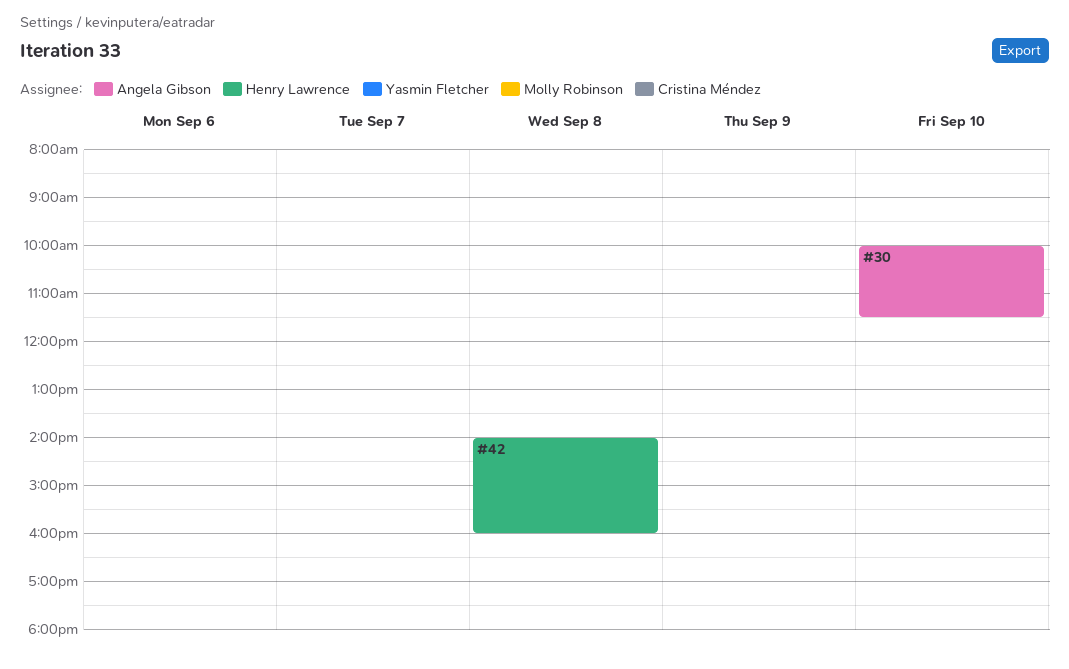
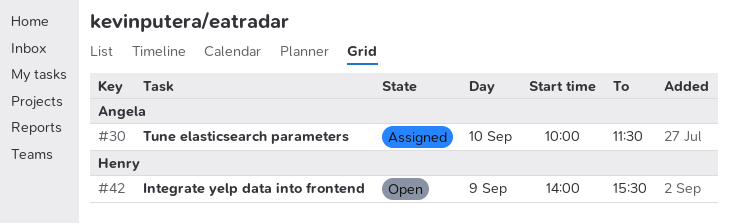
#42, day: Sep 8 -> Sep 9
#42, ends: 16:00 -> 15:30

